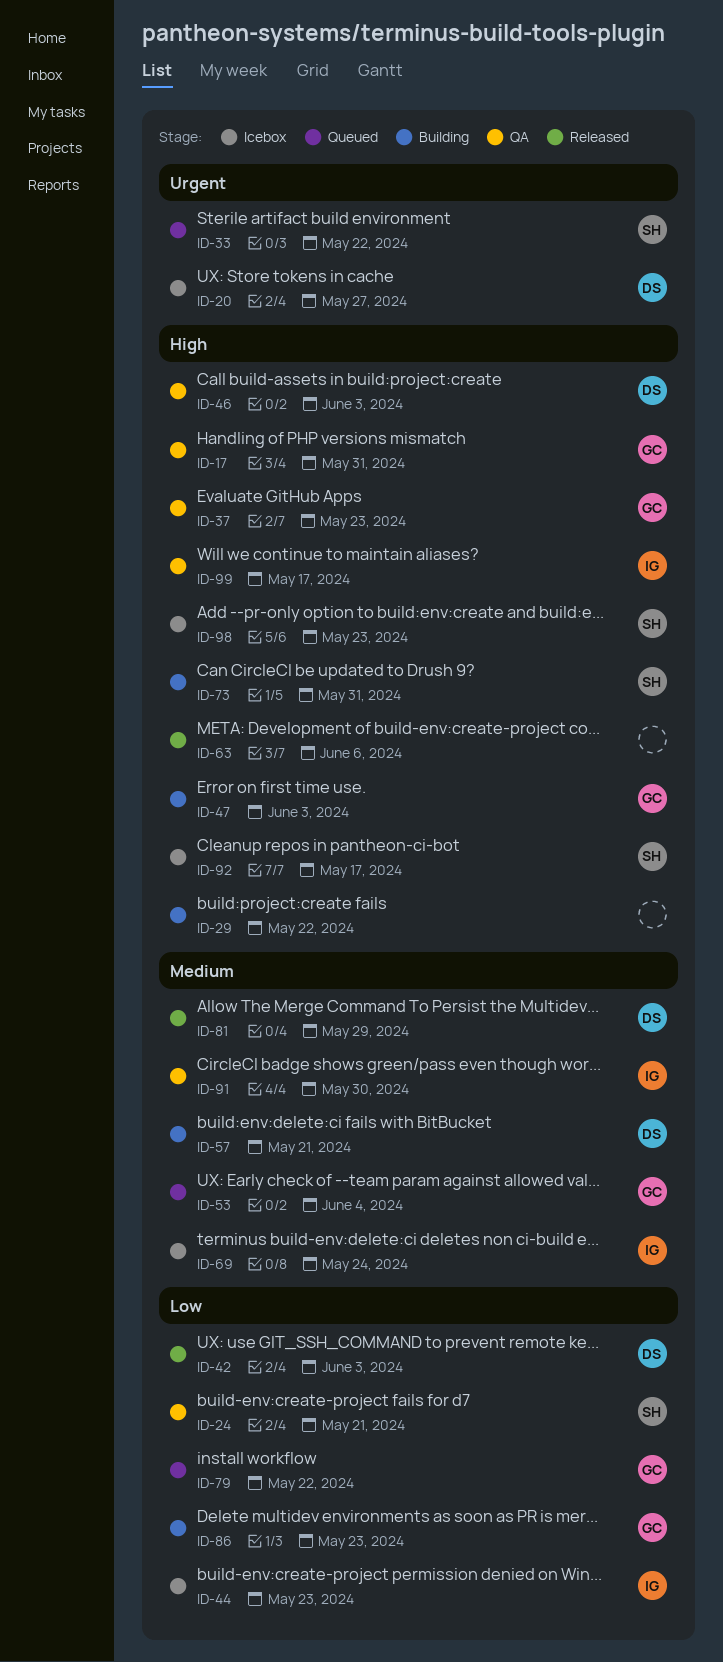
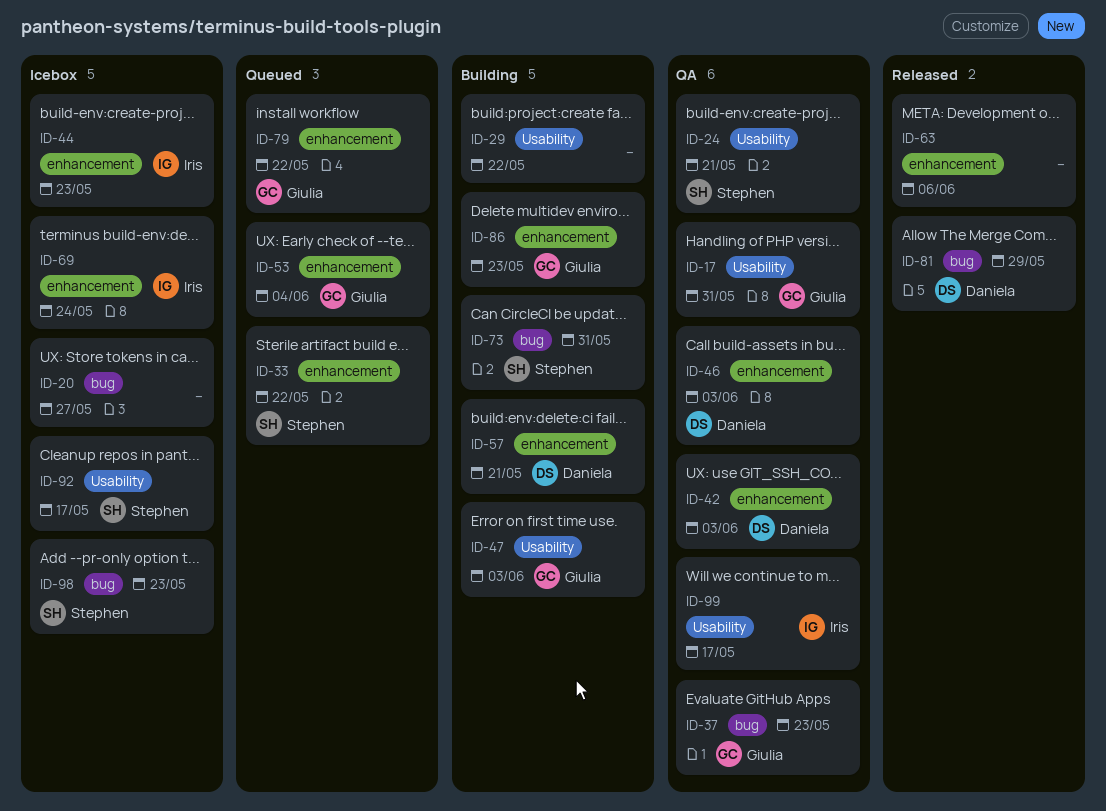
ID-20, owner: Daniela -> none
ID-42, status: Released -> QA
ID-91: present -> none

